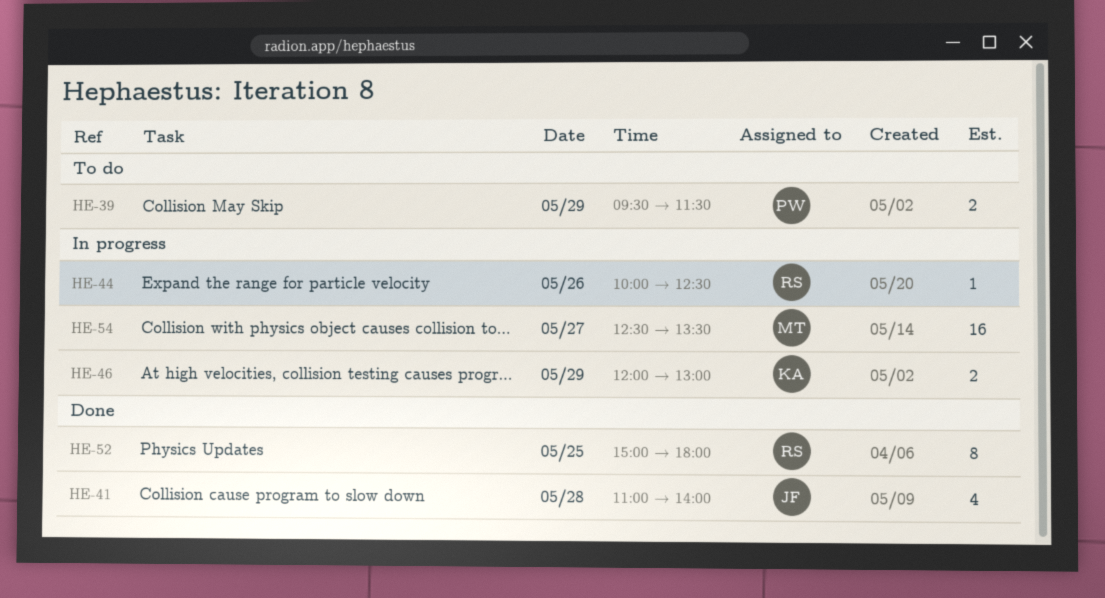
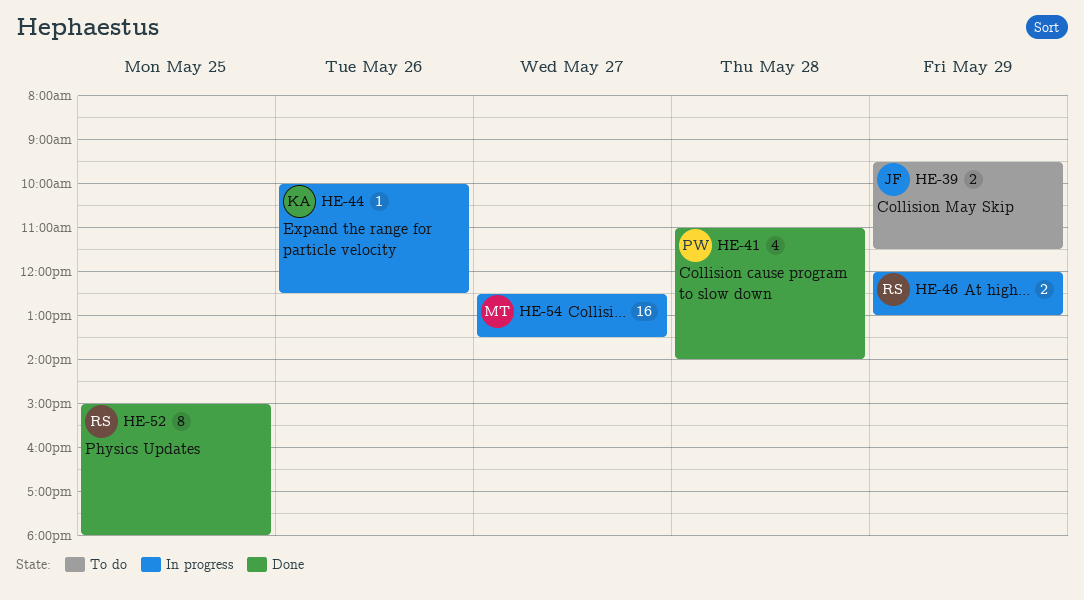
HE-39, owner: PW -> JF
HE-41, owner: JF -> PW
HE-44, owner: RS -> KA
HE-46, owner: KA -> RS

